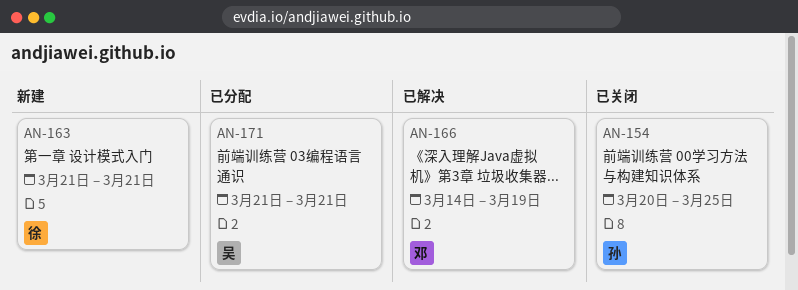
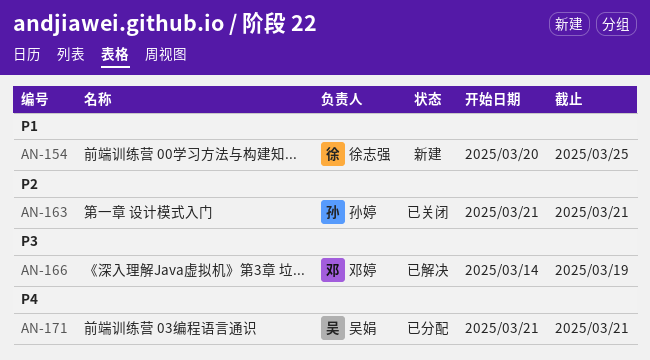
AN-154, status: 已关闭 -> 新建
AN-154, owner: 孙婷 -> 徐志强
AN-163, status: 新建 -> 已关闭
AN-163, owner: 徐志强 -> 孙婷

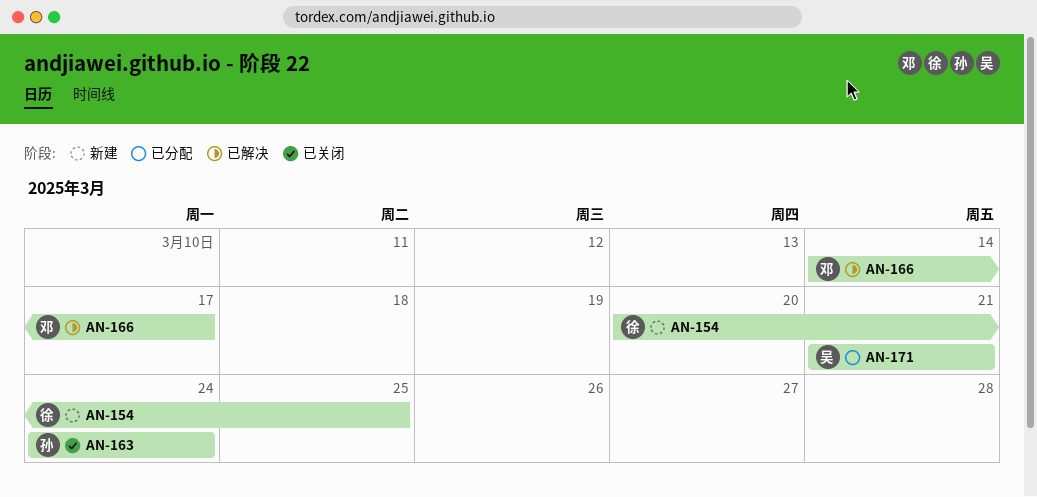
AN-163, start: Mar 21 -> Mar 24
AN-163, due: Mar 21 -> Mar 24
AN-166, due: Mar 19 -> Mar 17

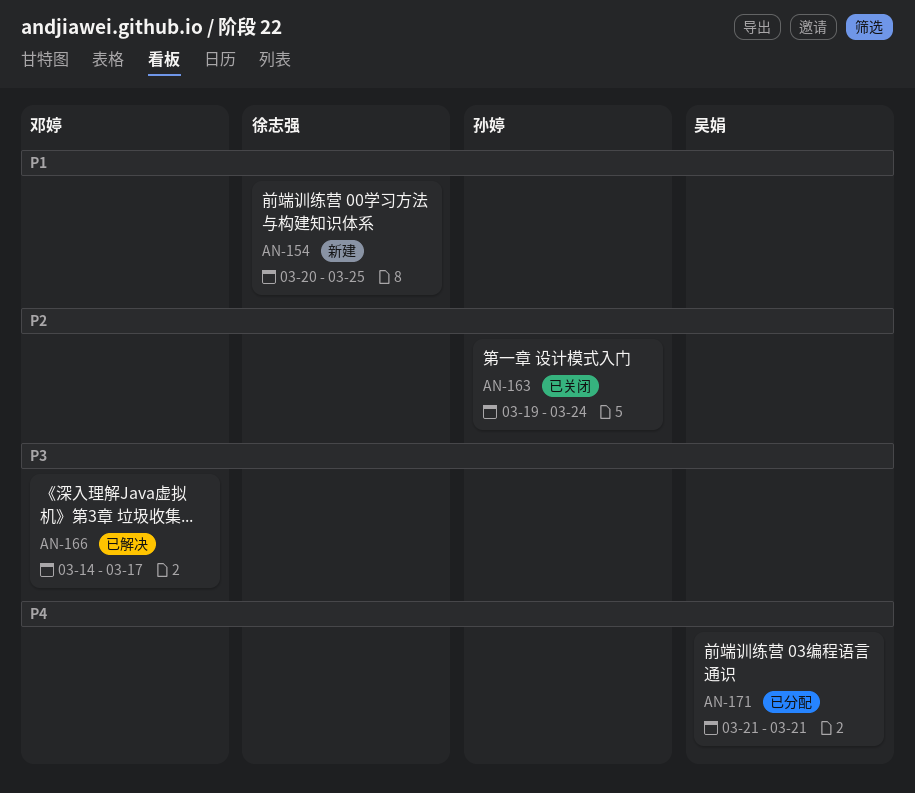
AN-163, start: Mar 24 -> Mar 19

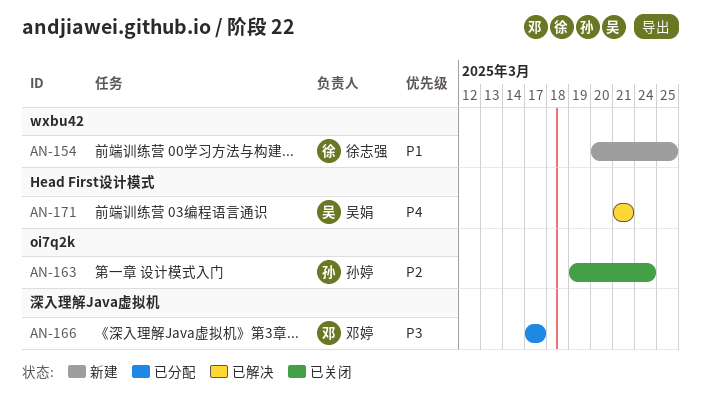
AN-166, status: 已解决 -> 已分配
AN-166, start: Mar 14 -> Mar 17
AN-171, status: 已分配 -> 已解决

